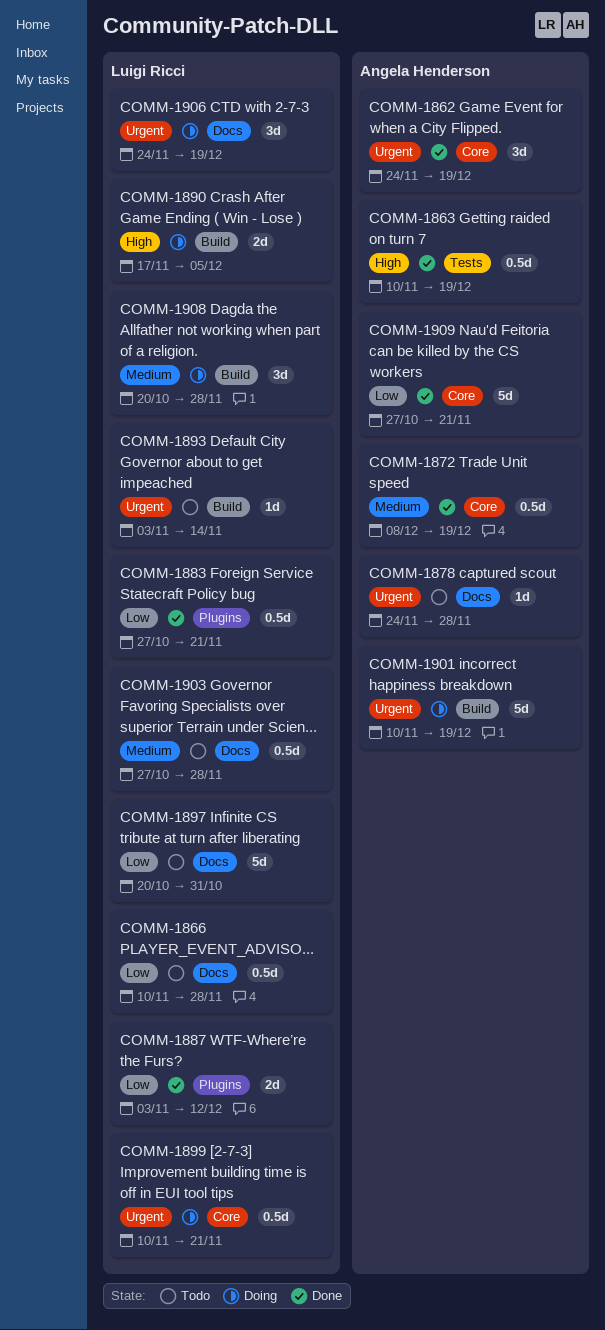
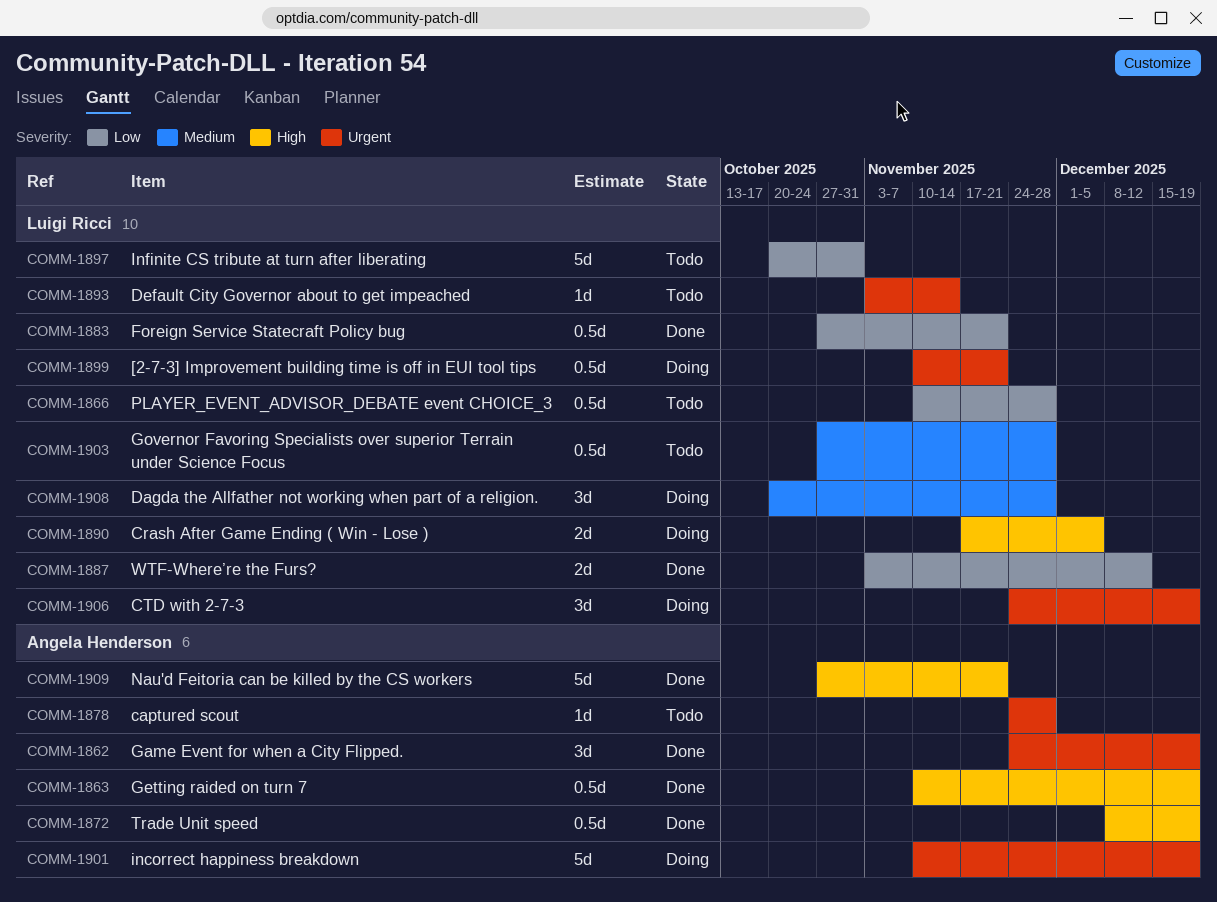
COMM-1872, priority: Medium -> High
COMM-1909, priority: Low -> High

